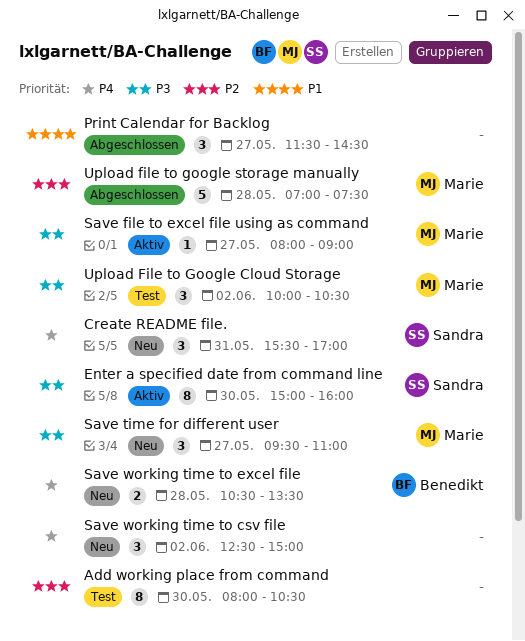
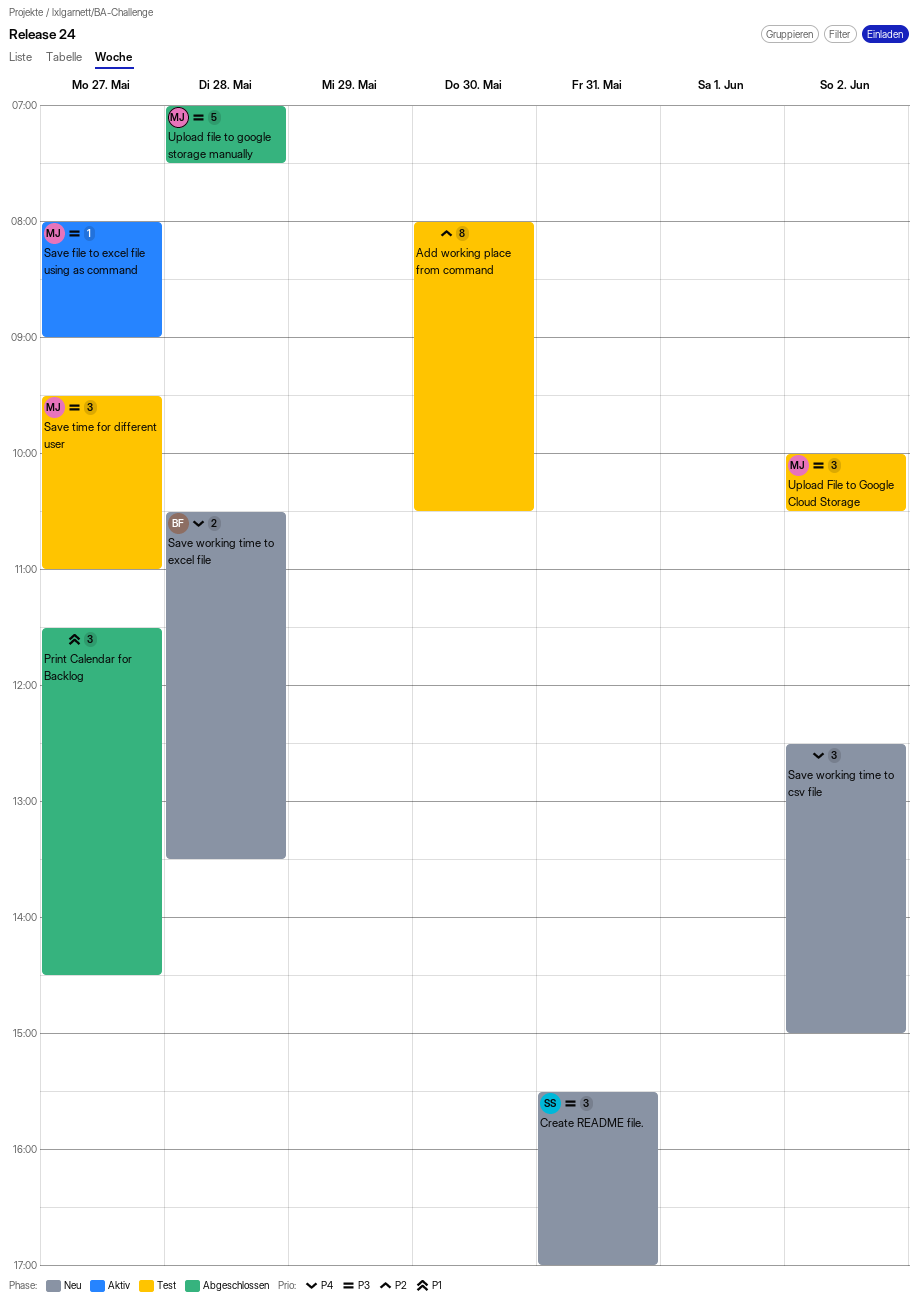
Create README file., priority: P4 -> P3
Enter a specified date from command line: present -> none
Save time for different user, status: Neu -> Test
Upload file to google storage manually, priority: P2 -> P3

